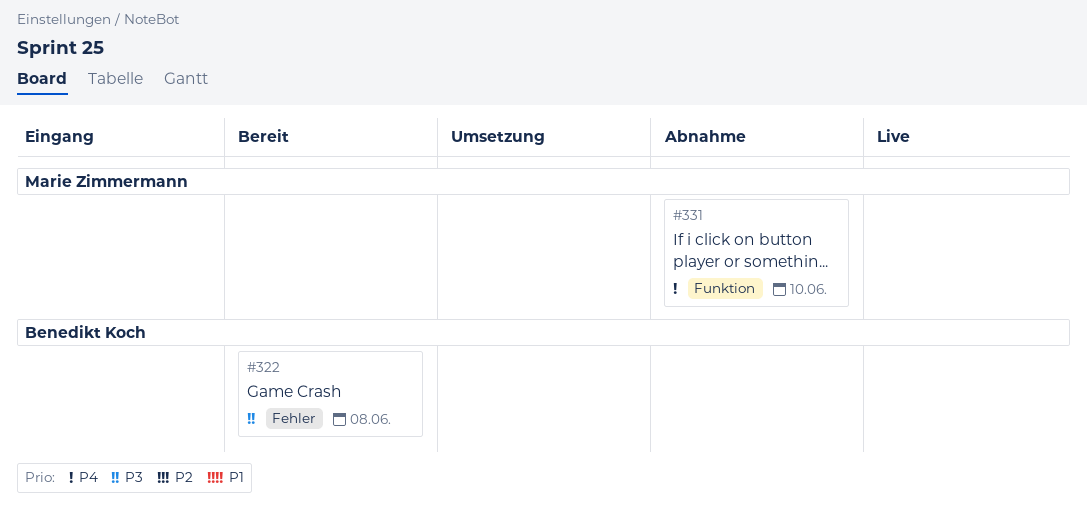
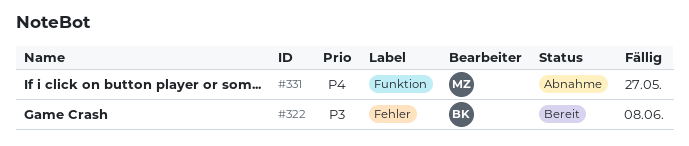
#331, due: Jun 10 -> May 27

